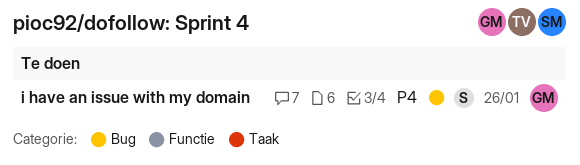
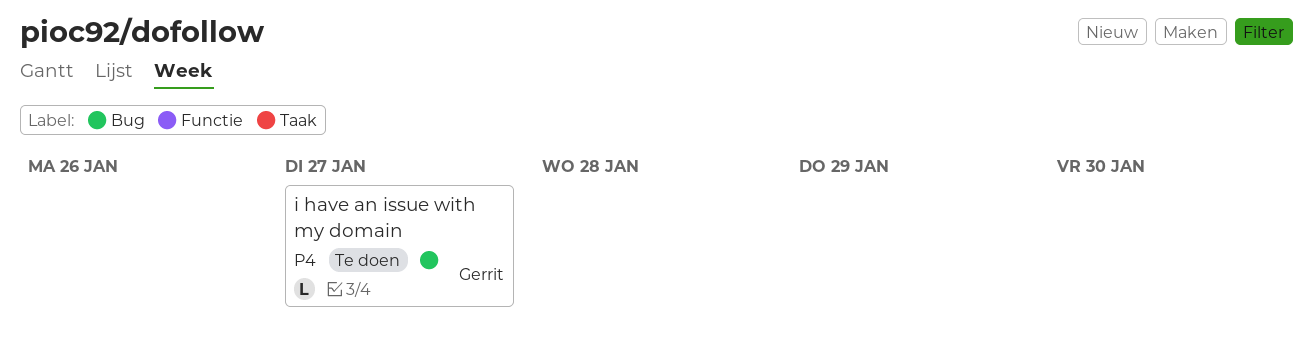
i have an issue with my domain, estimate: S -> L
i have an issue with my domain, due: Jan 26 -> Jan 27

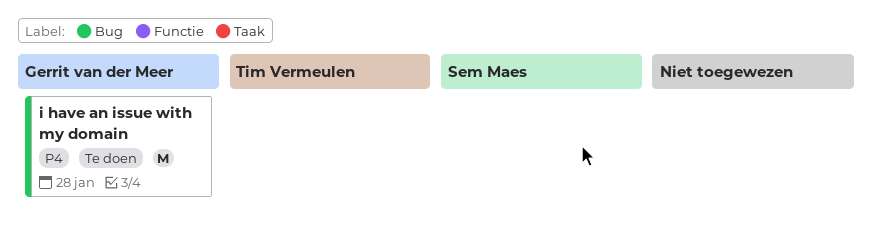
i have an issue with my domain, estimate: L -> M
i have an issue with my domain, due: Jan 27 -> Jan 28

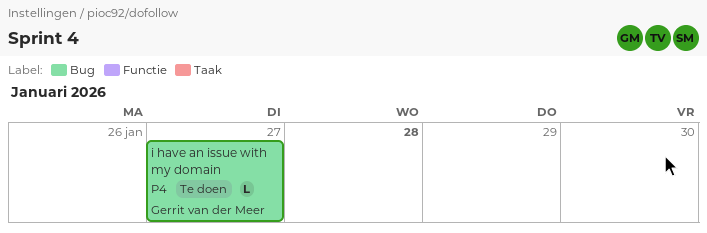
i have an issue with my domain, estimate: M -> L
i have an issue with my domain, due: Jan 28 -> Jan 27

